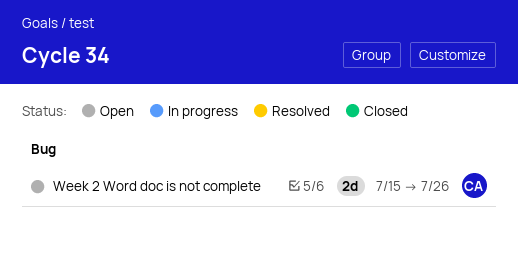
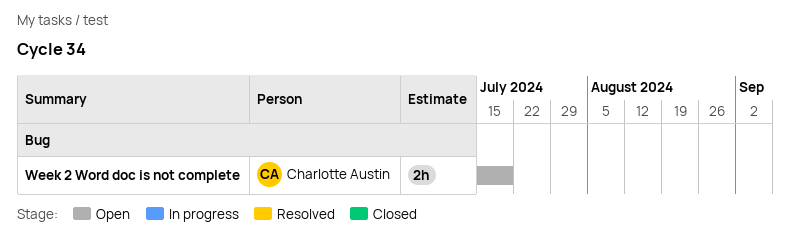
Week 2 Word doc is not complete, estimate: 2d -> 2h
Week 2 Word doc is not complete, due: Jul 26 -> Jul 19

